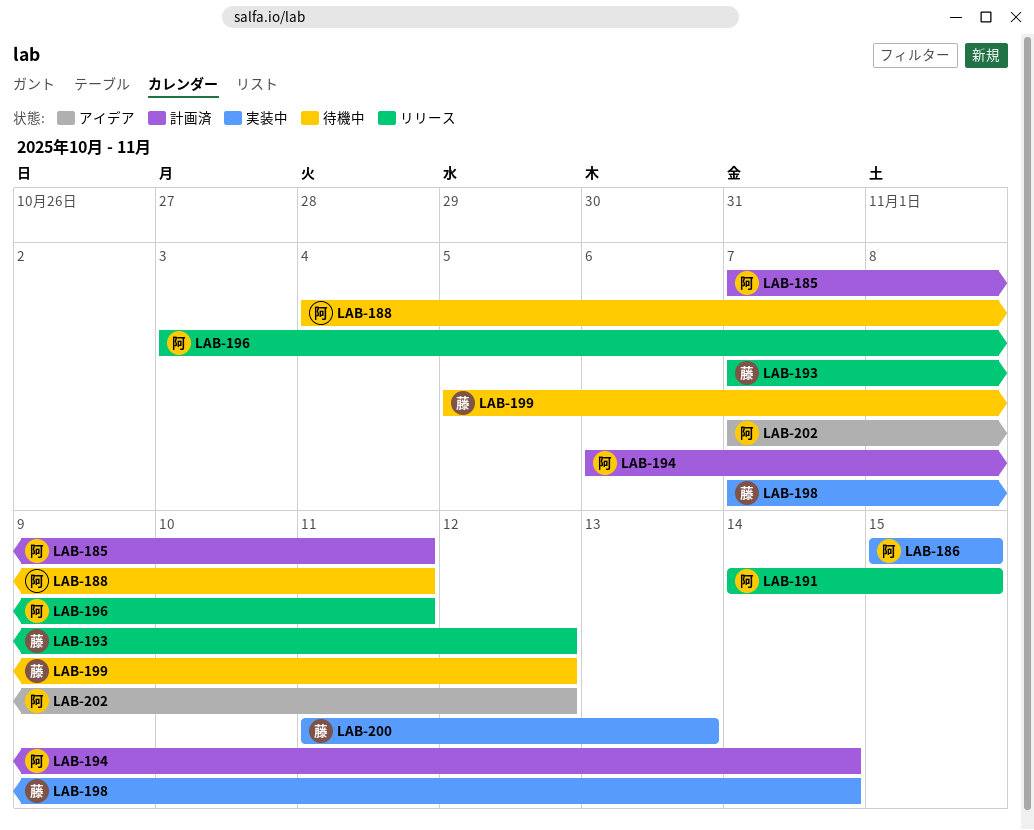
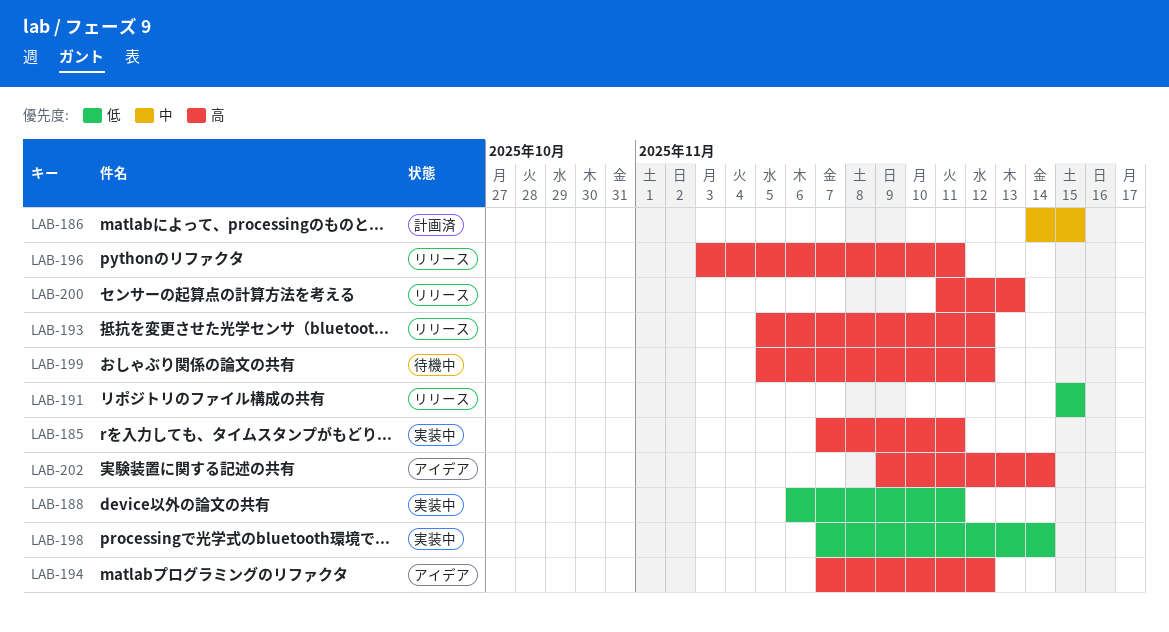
LAB-185, status: 計画済 -> 実装中
LAB-186, status: 実装中 -> 計画済
LAB-186, start: Nov 15 -> Nov 14
LAB-188, status: 待機中 -> 実装中
LAB-188, start: Nov 4 -> Nov 6
LAB-191, start: Nov 14 -> Nov 15
LAB-193, start: Nov 7 -> Nov 5
LAB-194, status: 計画済 -> アイデア
LAB-194, start: Nov 6 -> Nov 7
LAB-194, due: Nov 14 -> Nov 12
LAB-200, status: 実装中 -> リリース
LAB-202, start: Nov 7 -> Nov 9
LAB-202, due: Nov 12 -> Nov 14

